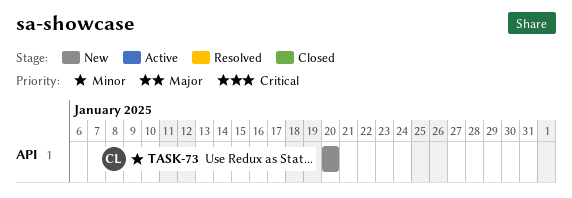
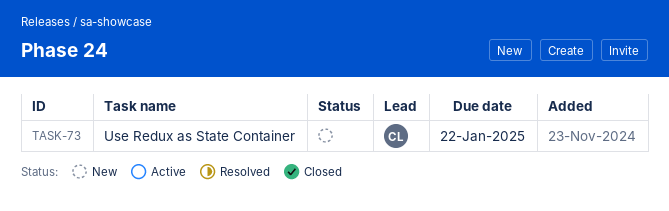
TASK-73, due: Jan 20 -> Jan 22

